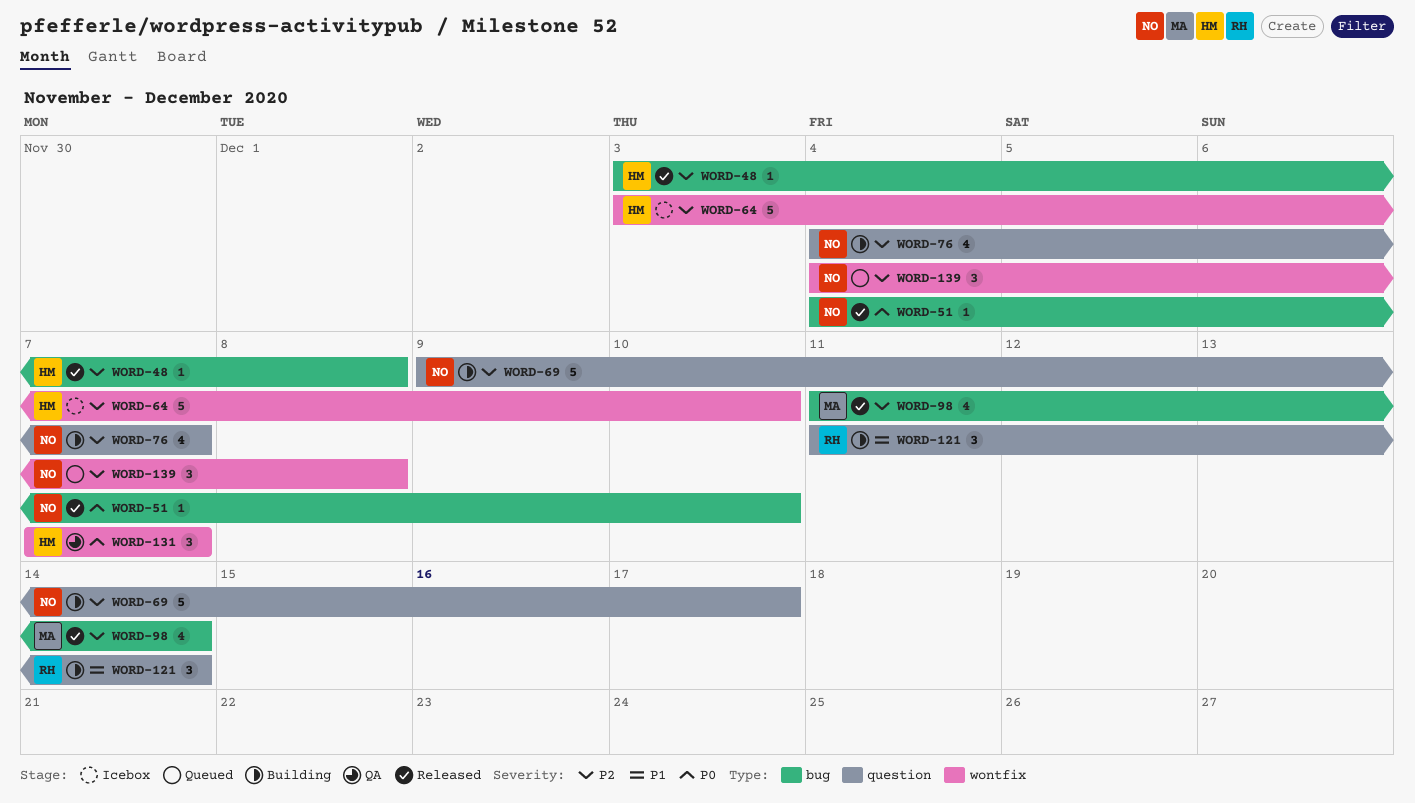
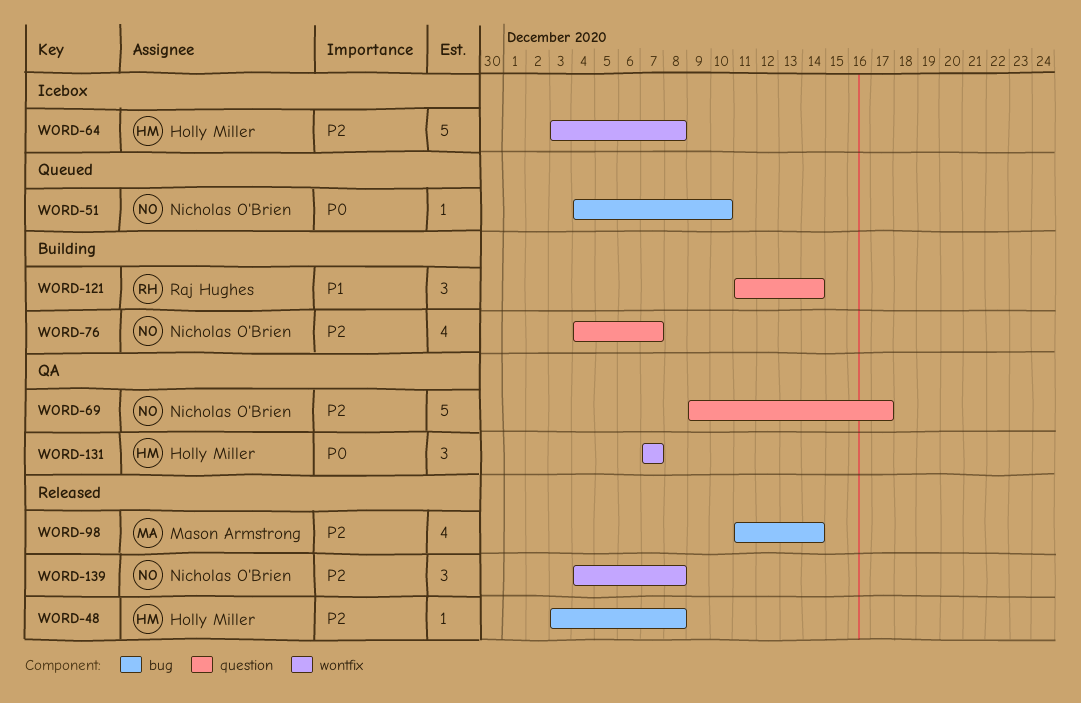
WORD-51, status: Released -> Queued
WORD-64, due: Dec 10 -> Dec 8
WORD-69, status: Building -> QA
WORD-139, status: Queued -> Released

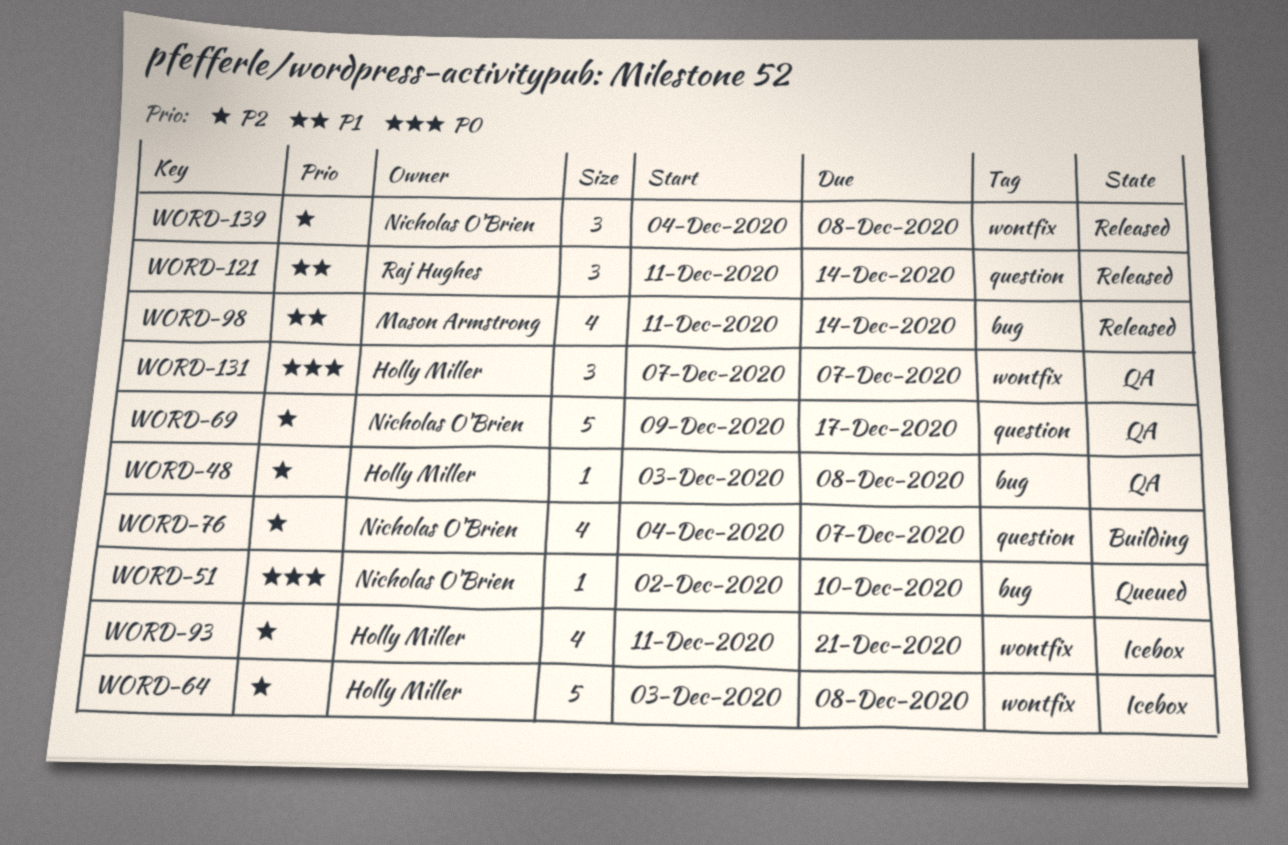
WORD-48, status: Released -> QA
WORD-51, start: Dec 4 -> Dec 2
WORD-93: none -> present
WORD-98, priority: P2 -> P1
WORD-121, status: Building -> Released

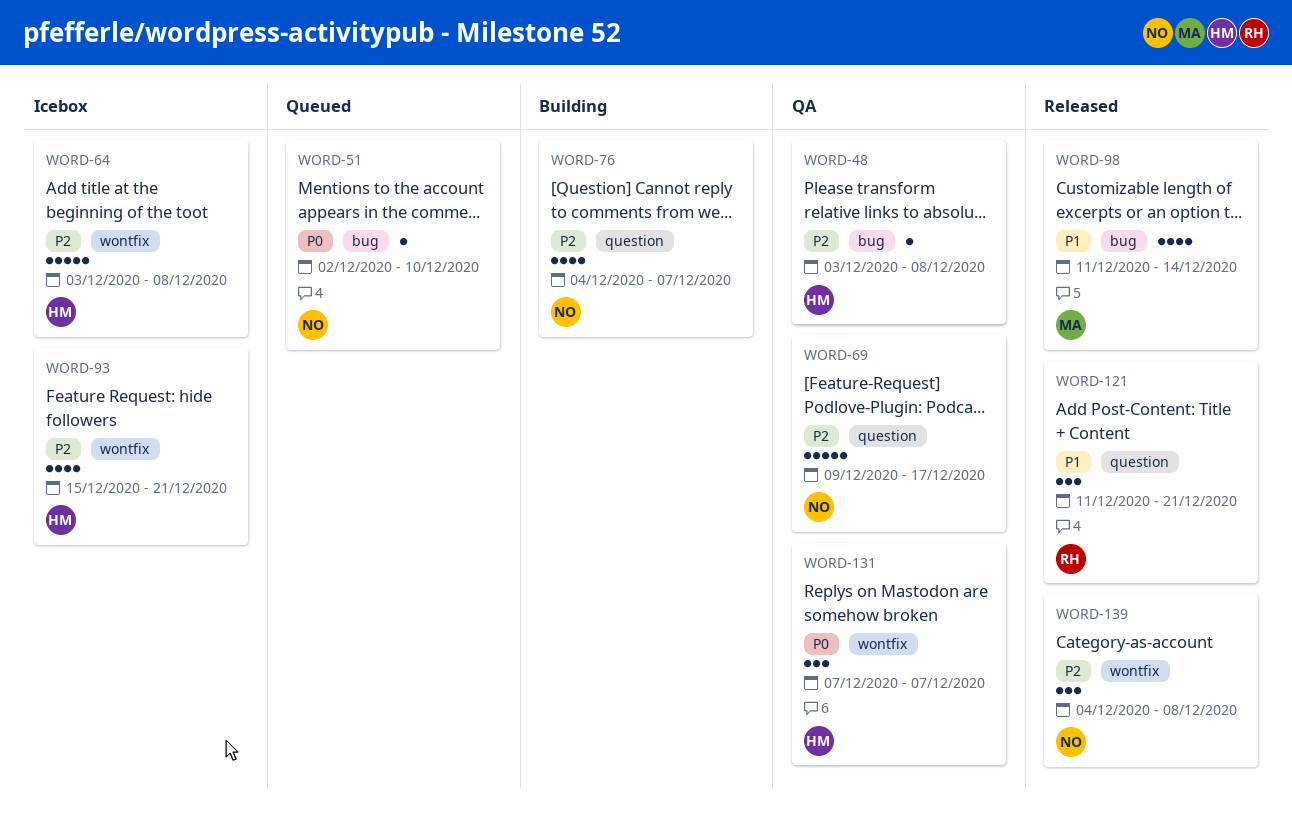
WORD-93, start: Dec 11 -> Dec 15
WORD-121, due: Dec 14 -> Dec 21

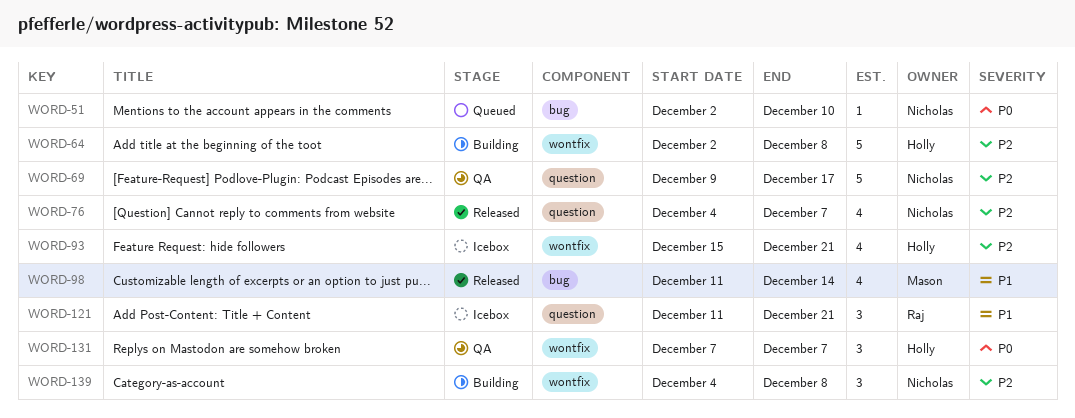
WORD-48: present -> none
WORD-64, status: Icebox -> Building
WORD-64, start: Dec 3 -> Dec 2
WORD-76, status: Building -> Released
WORD-121, status: Released -> Icebox
WORD-139, status: Released -> Building

